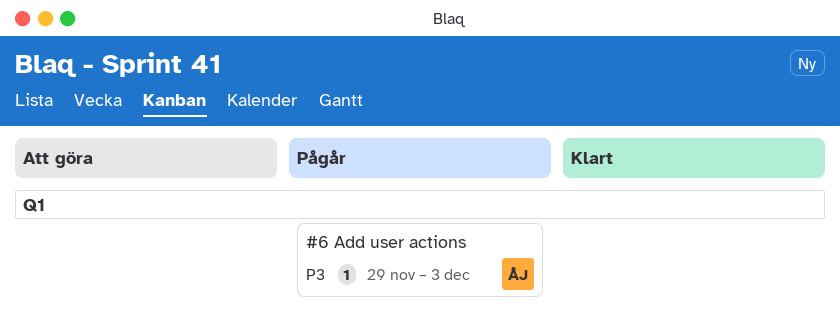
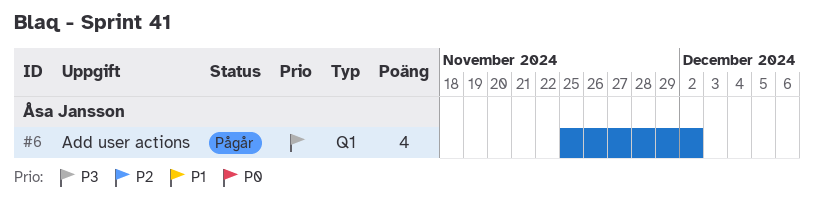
#6, estimate: 1 -> 4
#6, start: Nov 29 -> Nov 25
#6, due: Dec 3 -> Dec 2

